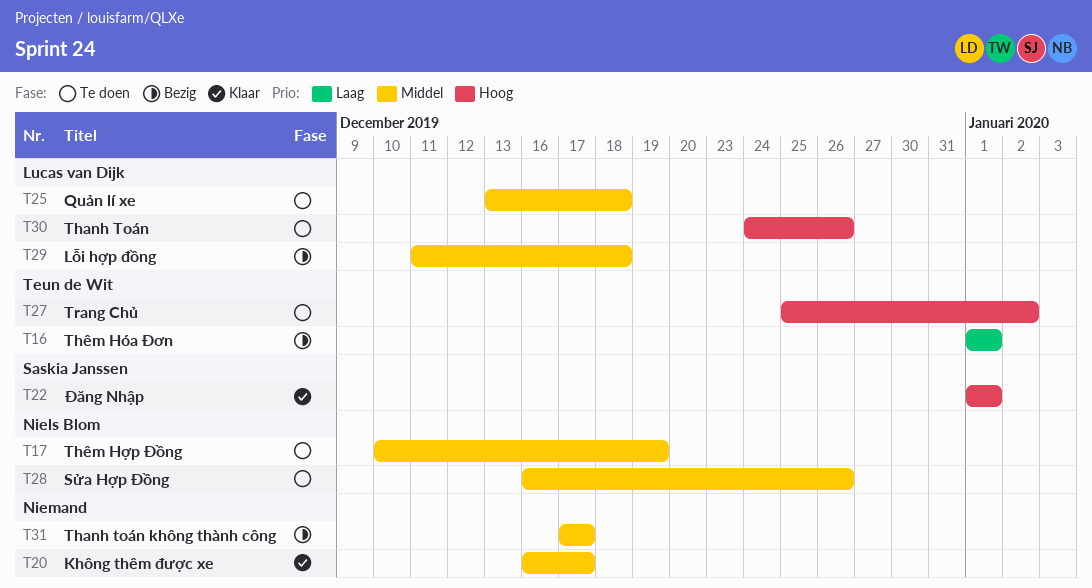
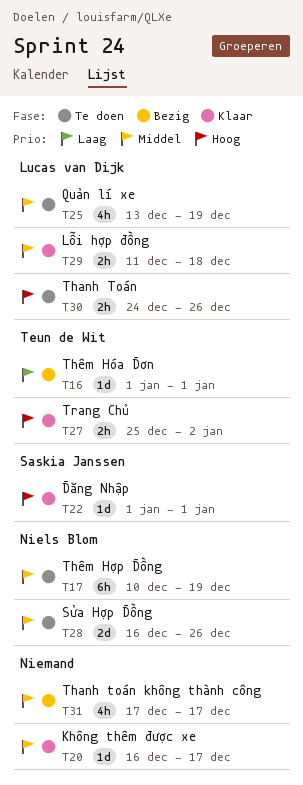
T25, due: Dec 18 -> Dec 19
T27, status: Te doen -> Klaar
T29, status: Bezig -> Klaar

